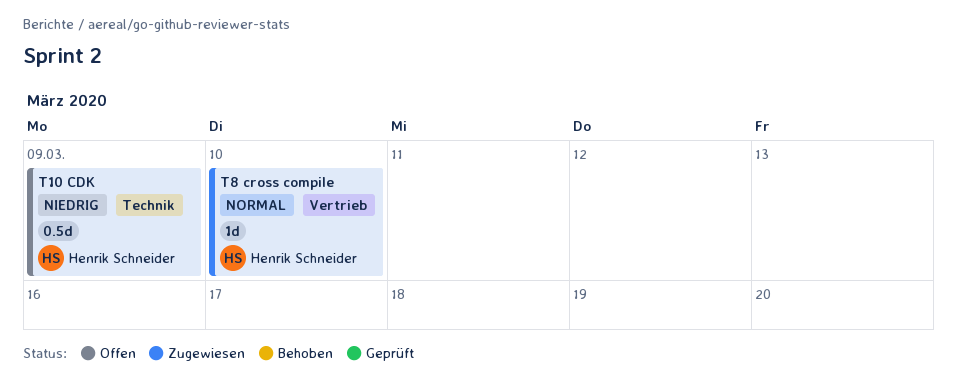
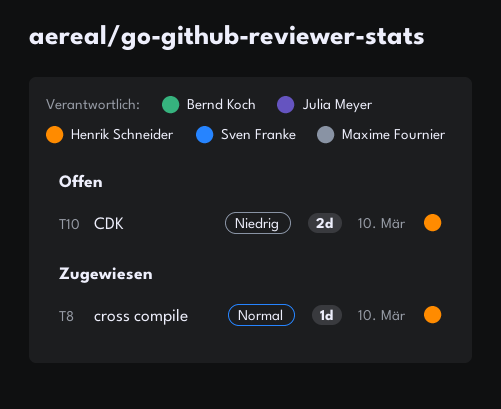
T10, estimate: 0.5d -> 2d
T10, due: Mar 9 -> Mar 10

